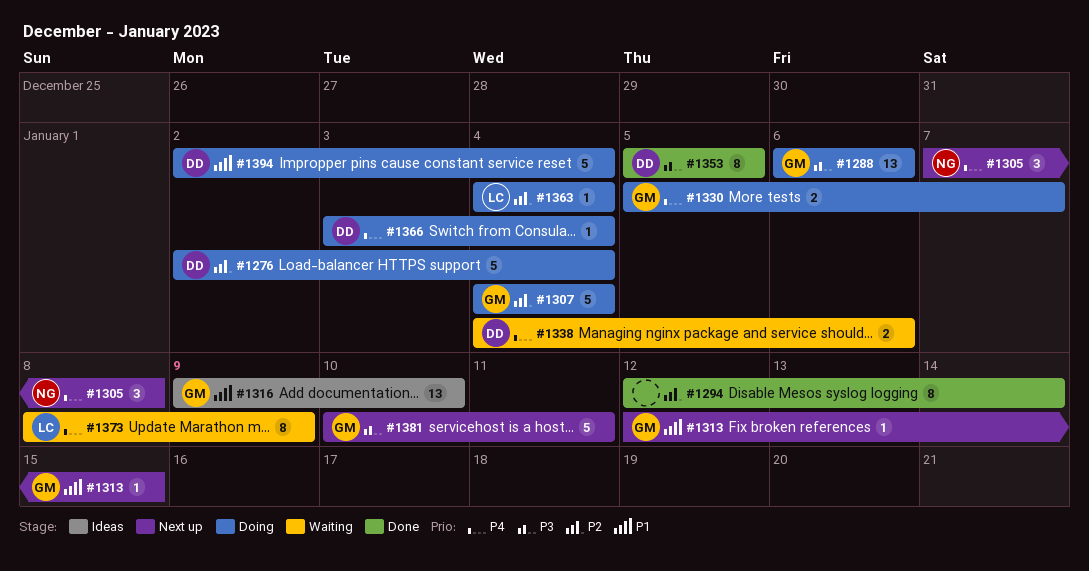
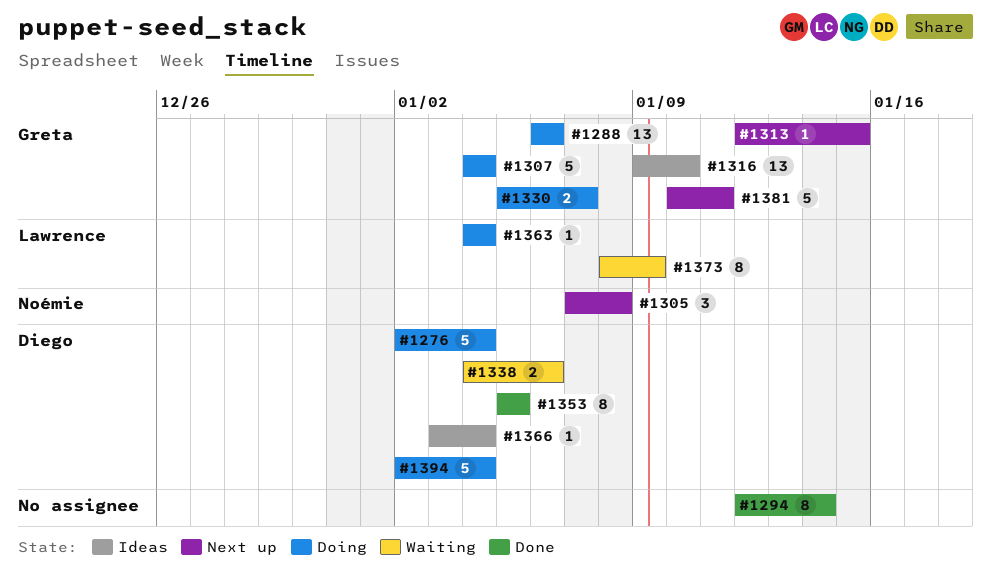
#1366, status: Doing -> Ideas

